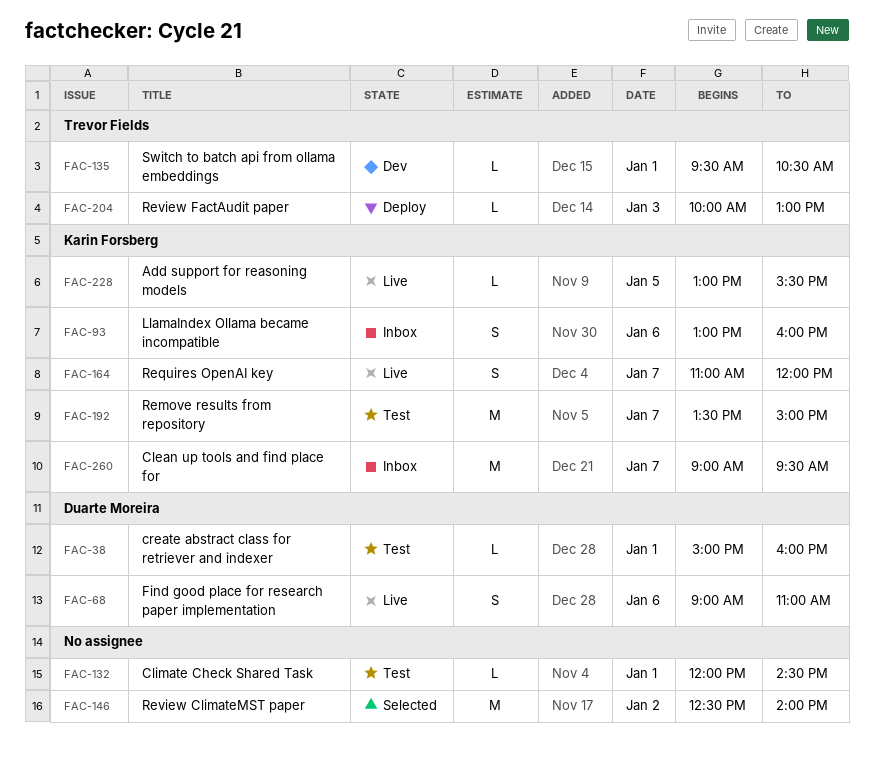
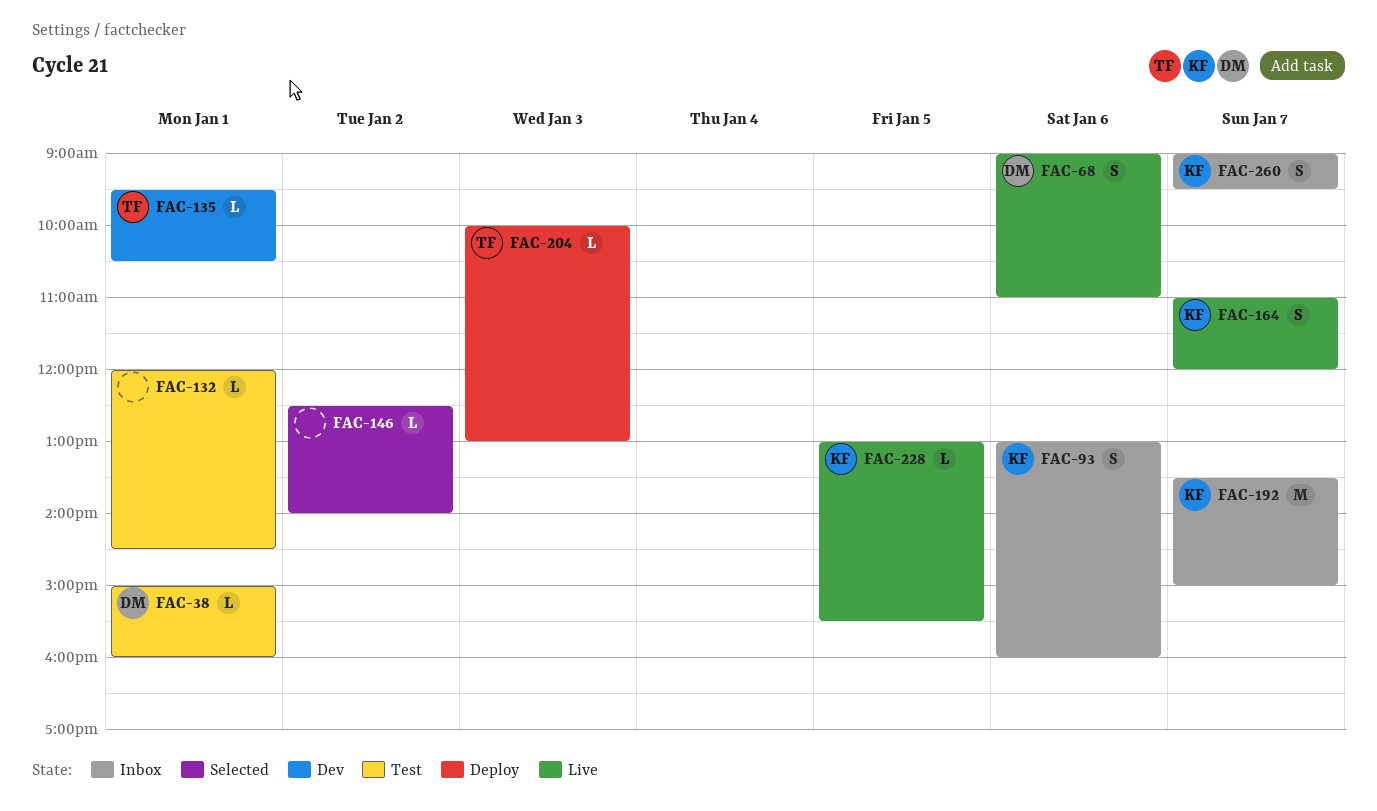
FAC-146, estimate: M -> L
FAC-192, status: Test -> Inbox
FAC-260, estimate: M -> S

